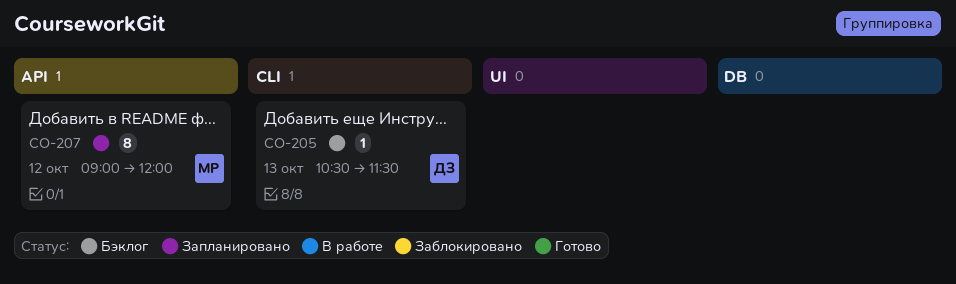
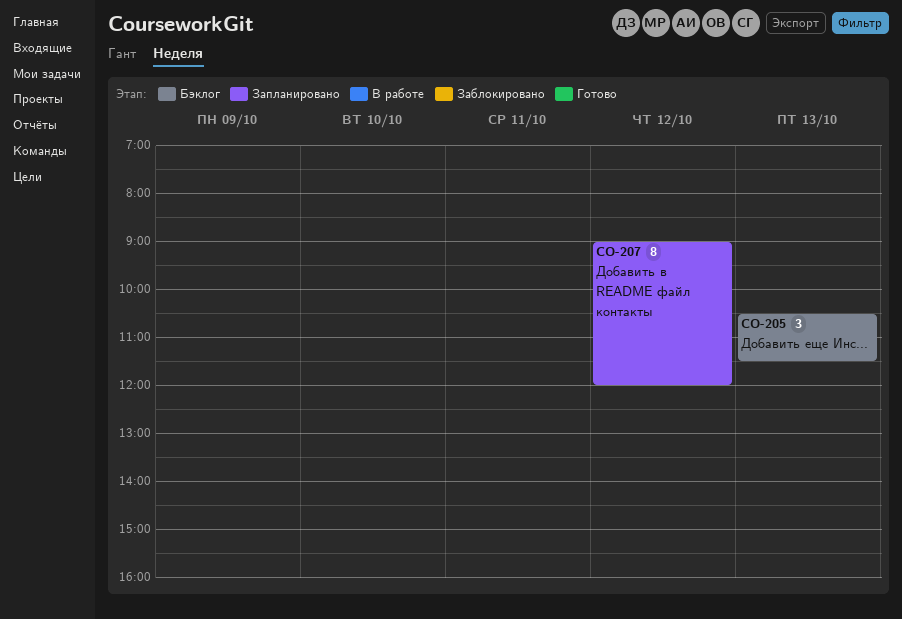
CO-205, estimate: 1 -> 3

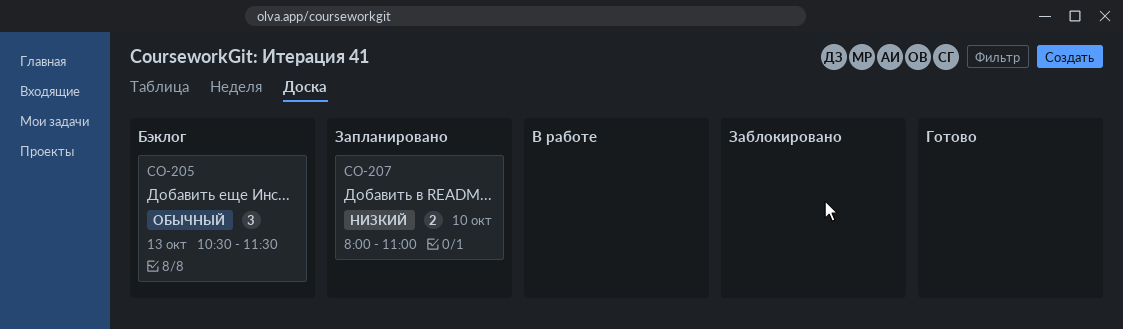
CO-207, estimate: 8 -> 2
CO-207, day: Oct 12 -> Oct 10
CO-207, begins: 09:00 -> 08:00
CO-207, ends: 12:00 -> 11:00

